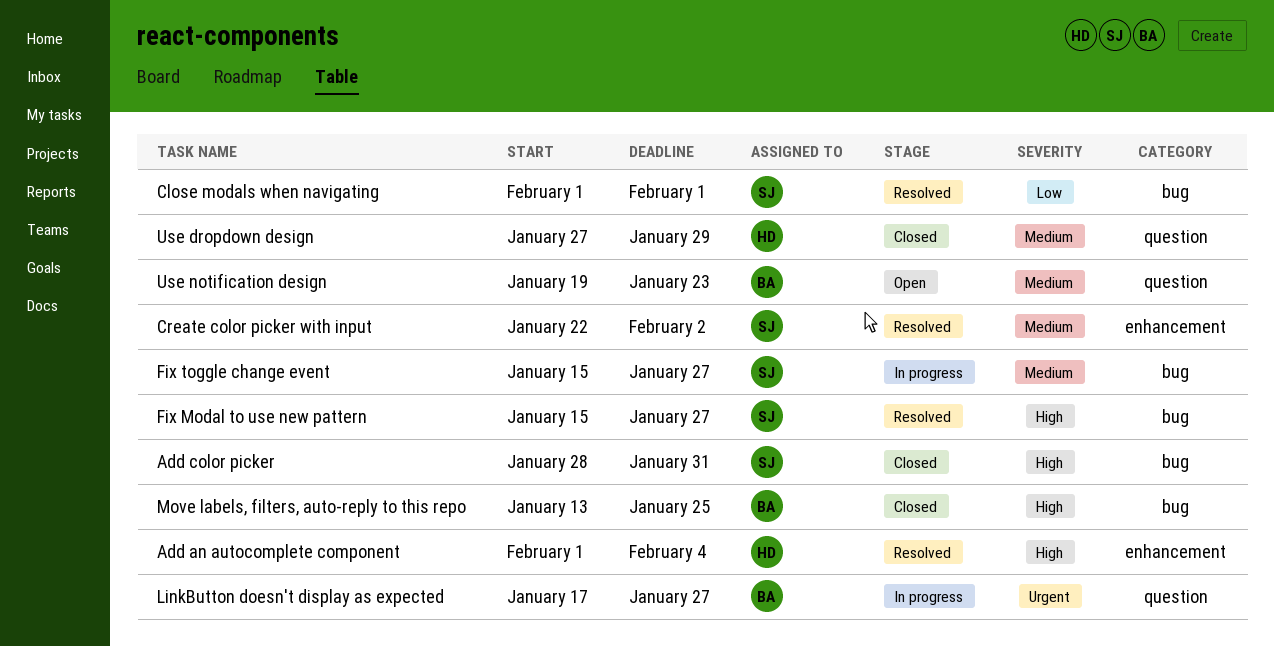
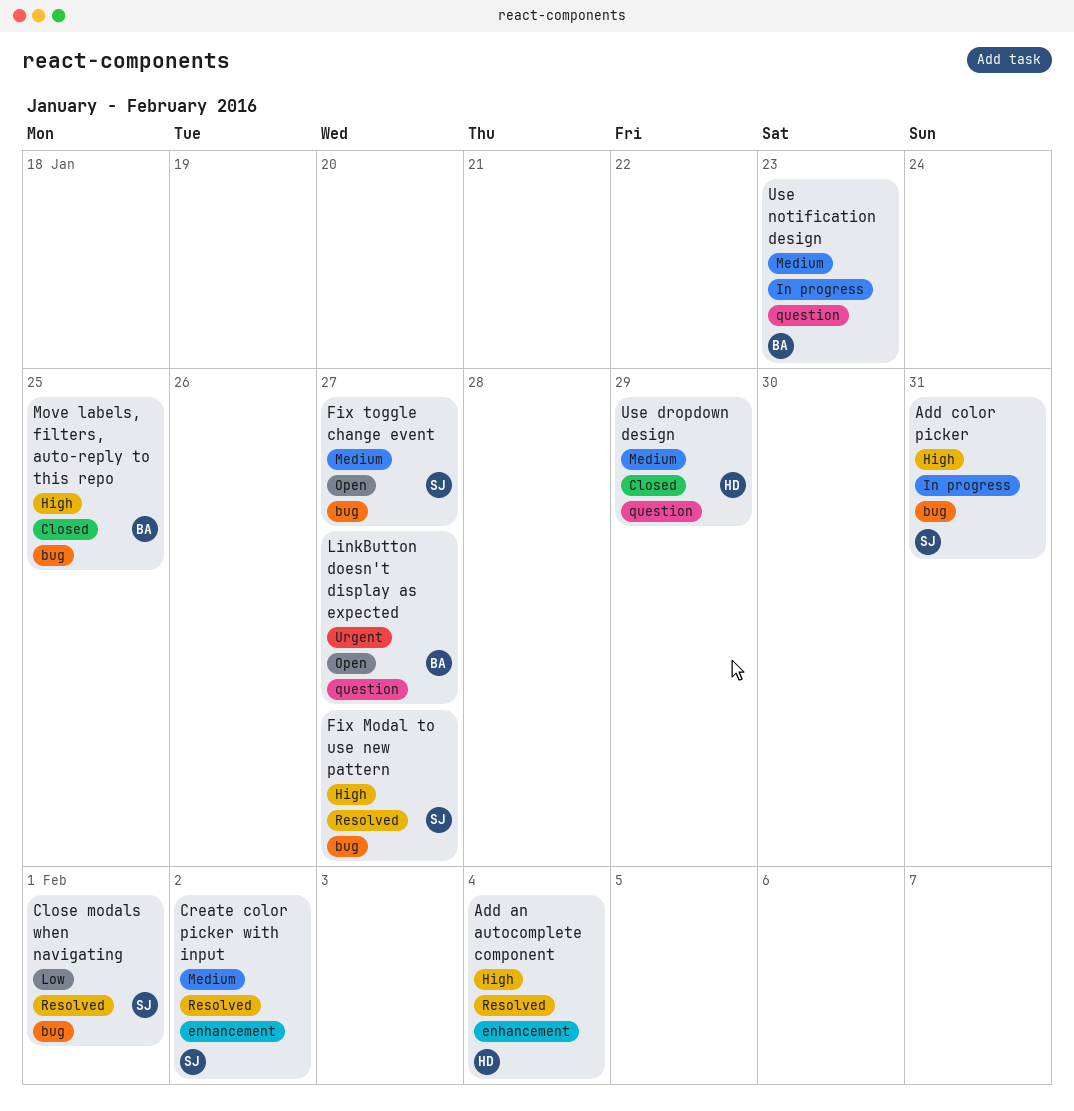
Add color picker, status: Closed -> In progress
Fix toggle change event, status: In progress -> Open
LinkButton doesn't display as expected, status: In progress -> Open
Use notification design, status: Open -> In progress

